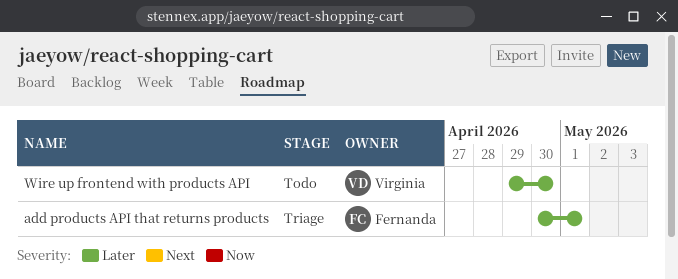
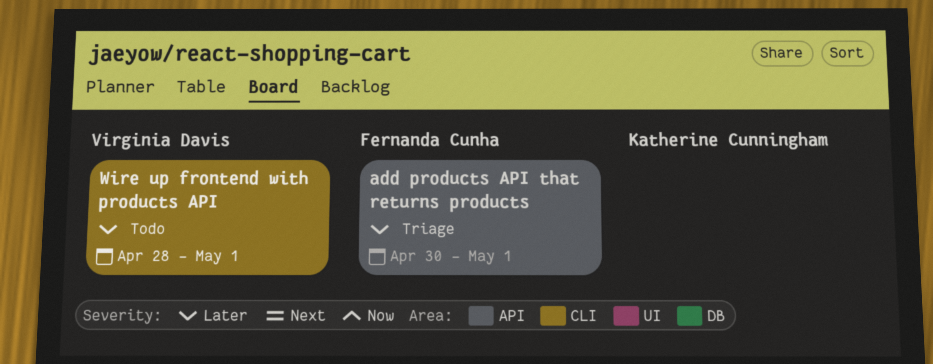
Wire up frontend with products API, start: Apr 29 -> Apr 28
Wire up frontend with products API, due: Apr 30 -> May 1

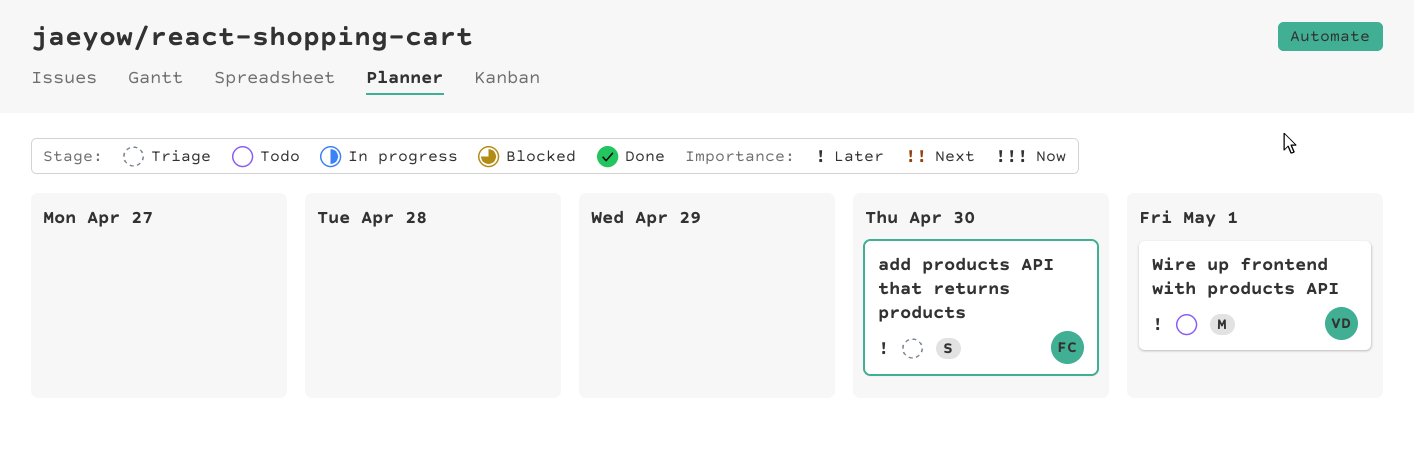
add products API that returns products, due: May 1 -> Apr 30

